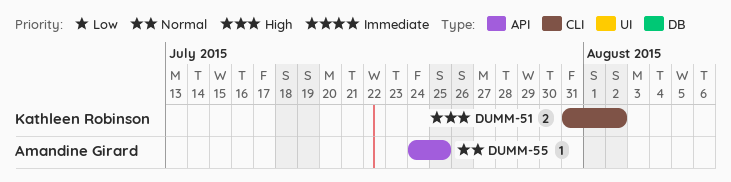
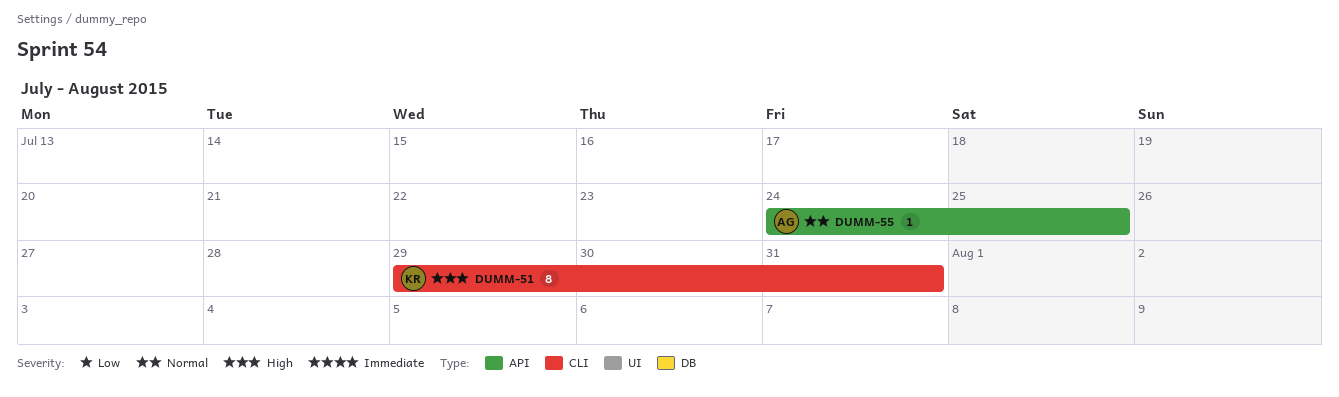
DUMM-51, estimate: 2 -> 8
DUMM-51, start: Jul 31 -> Jul 29
DUMM-51, due: Aug 2 -> Jul 31

